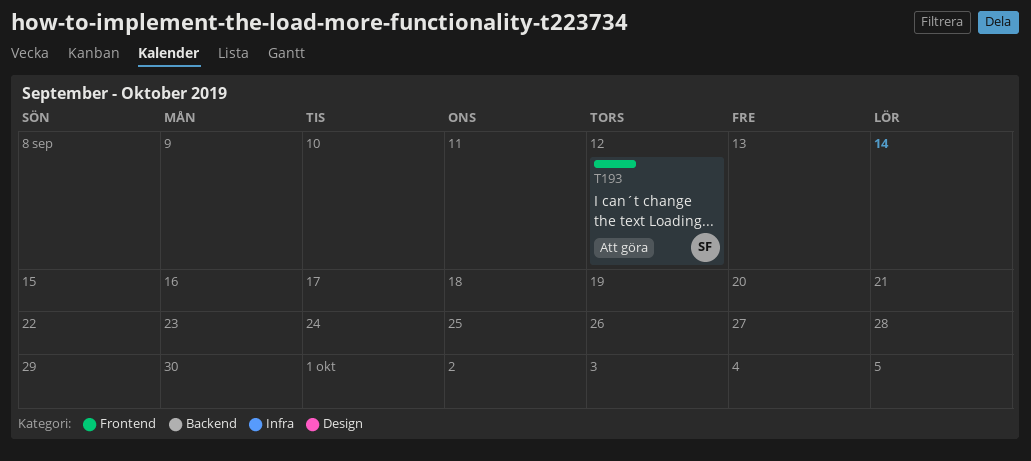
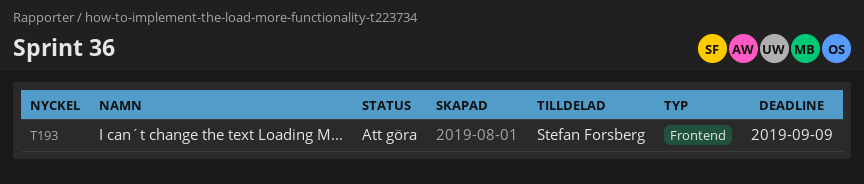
T193, due: Sep 12 -> Sep 9

